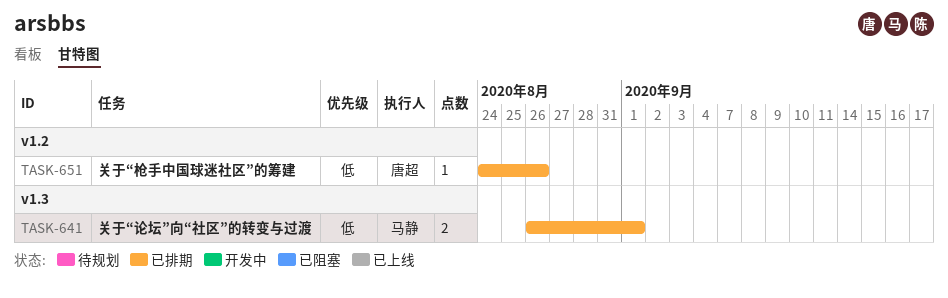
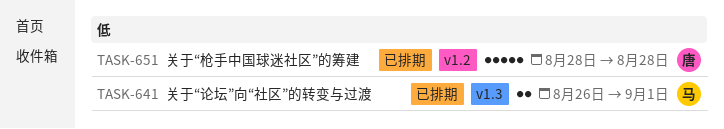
TASK-651, estimate: 1 -> 5
TASK-651, start: Aug 24 -> Aug 28
TASK-651, due: Aug 26 -> Aug 28

